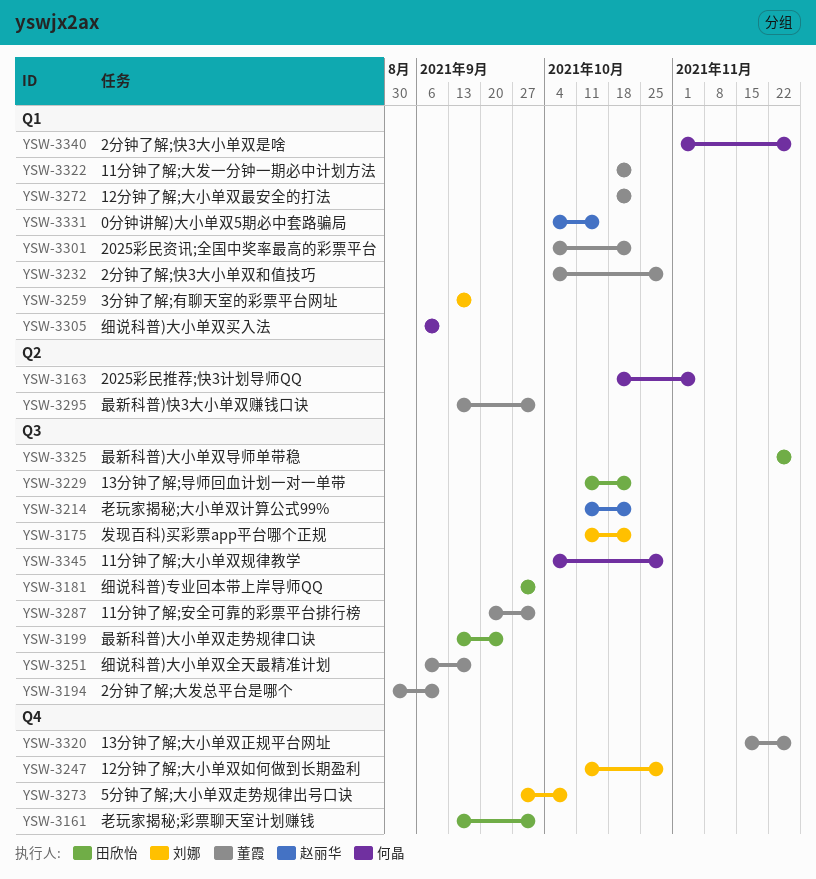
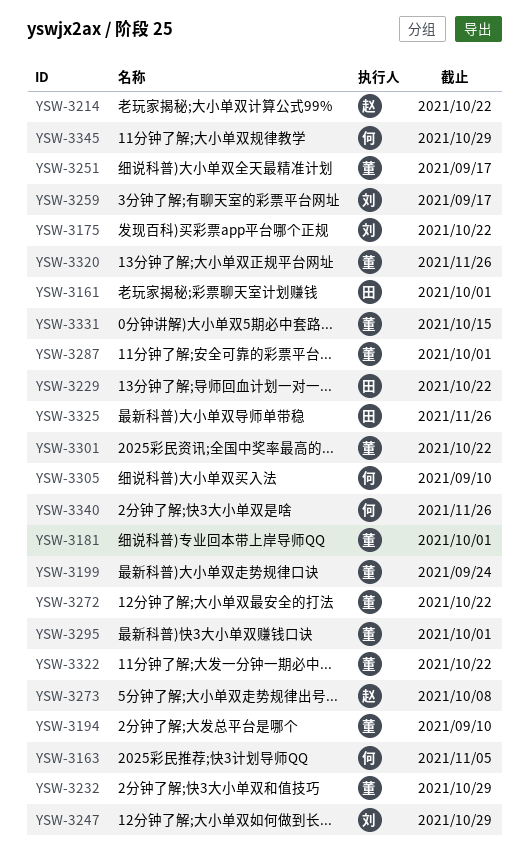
YSW-3181, owner: 田欣怡 -> 董霞
YSW-3199, owner: 田欣怡 -> 董霞
YSW-3273, owner: 刘娜 -> 赵丽华
YSW-3331, owner: 赵丽华 -> 董霞

